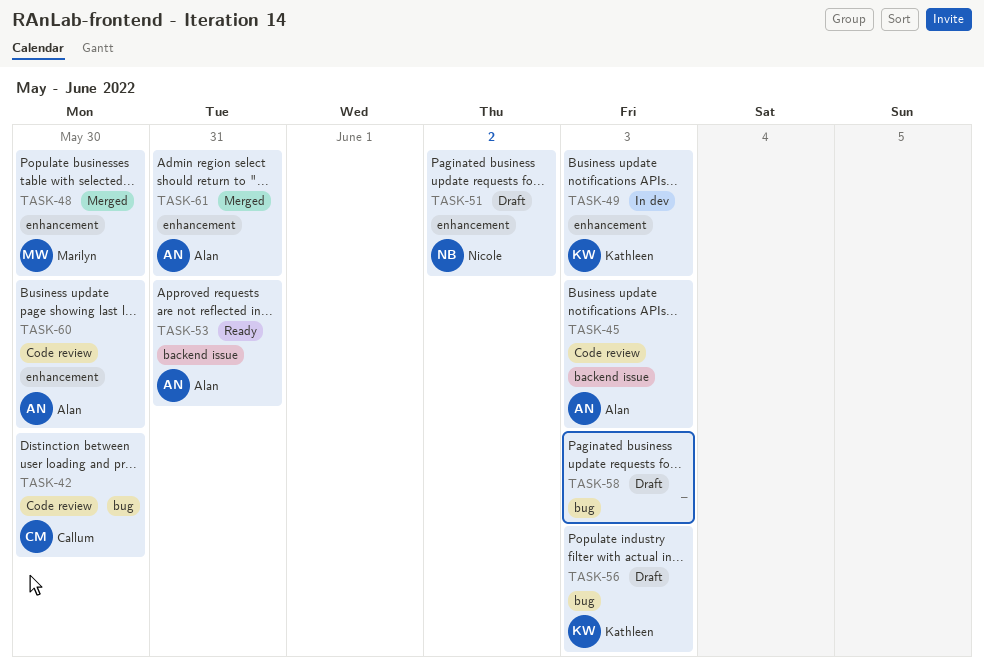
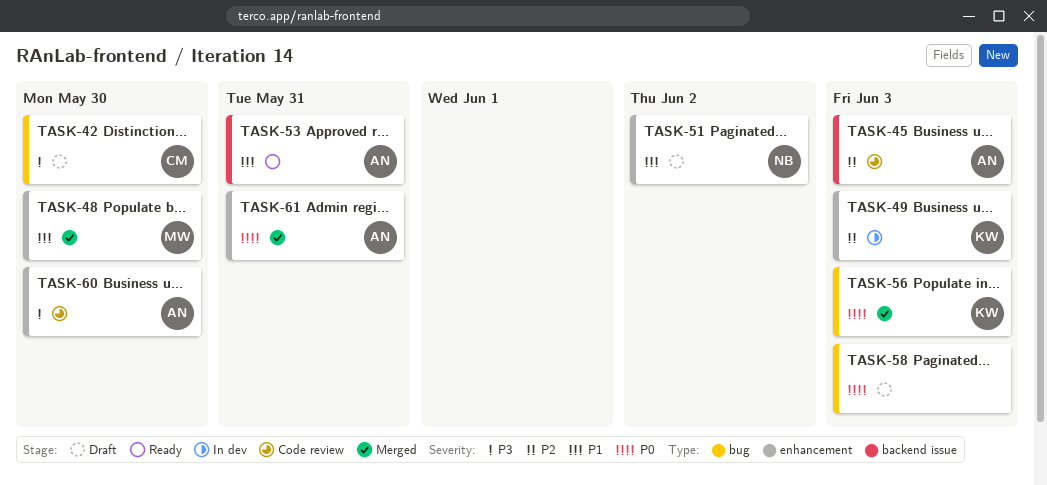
TASK-42, status: Code review -> Draft
TASK-56, status: Draft -> Merged

